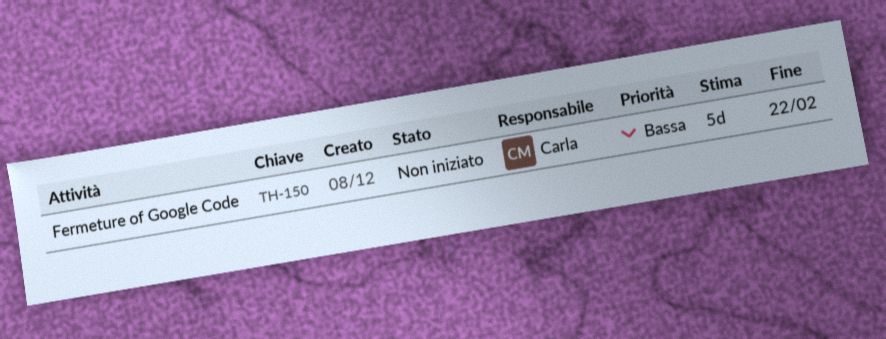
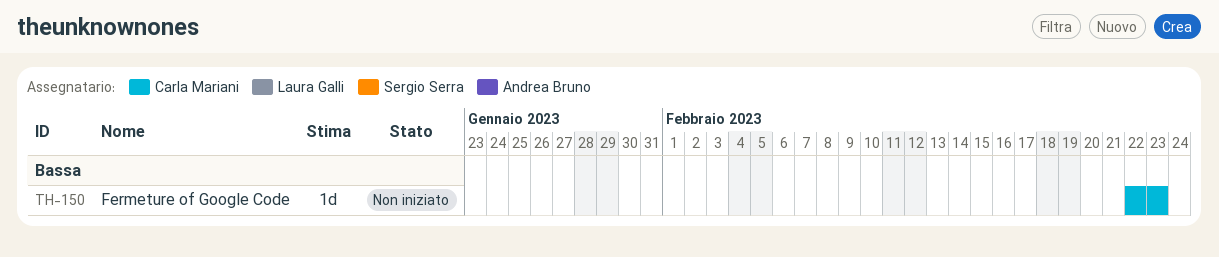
TH-150, estimate: 5d -> 1d
TH-150, due: Feb 22 -> Feb 23

